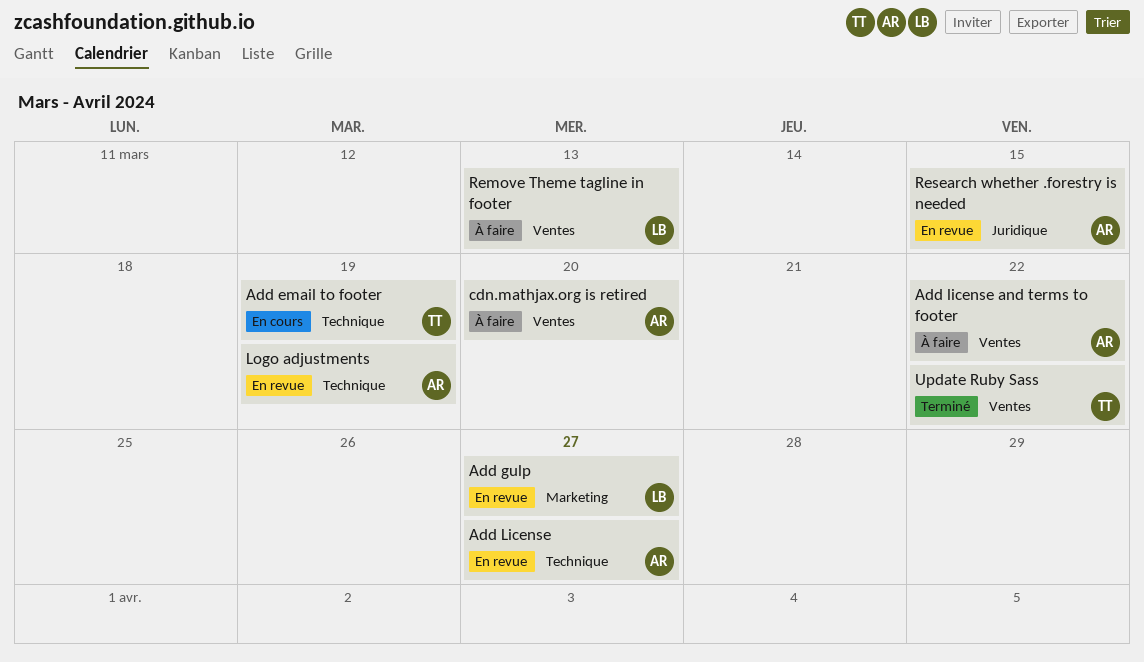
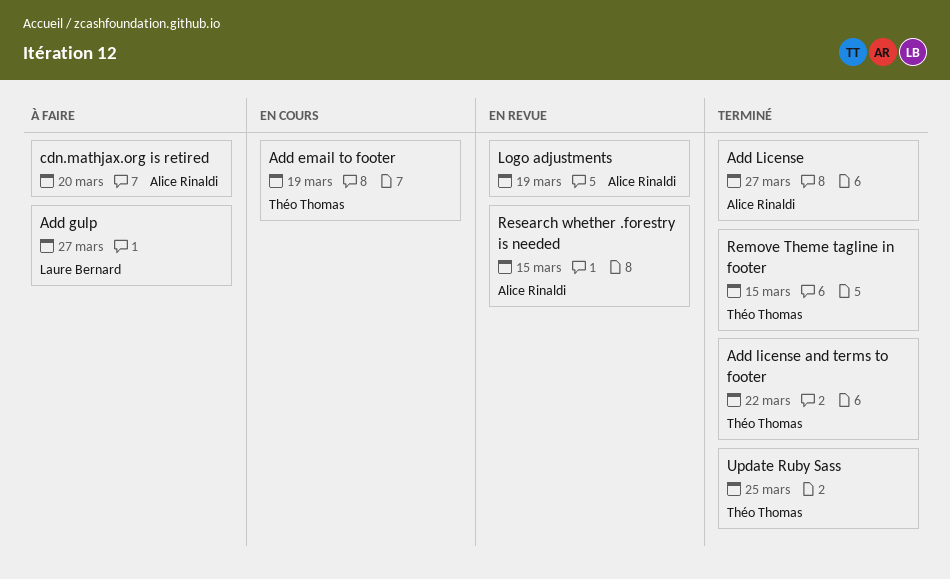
Add gulp, status: En revue -> À faire
Add License, status: En revue -> Terminé
Add license and terms to footer, status: À faire -> Terminé
Add license and terms to footer, owner: Alice Rinaldi -> Théo Thomas
Remove Theme tagline in footer, status: À faire -> Terminé
Remove Theme tagline in footer, owner: Laure Bernard -> Théo Thomas
Remove Theme tagline in footer, due: Mar 13 -> Mar 15
Update Ruby Sass, due: Mar 22 -> Mar 25

